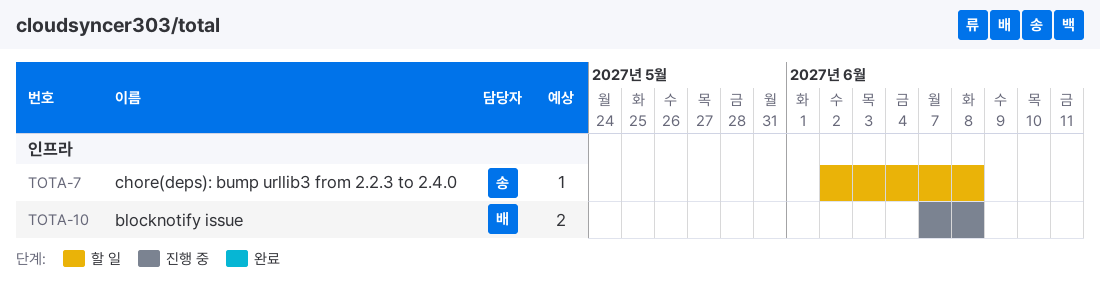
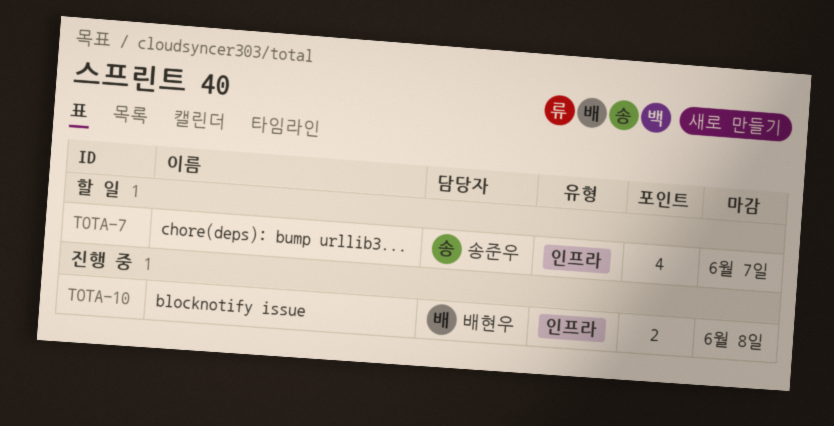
TOTA-7, estimate: 1 -> 4
TOTA-7, due: Jun 8 -> Jun 7

